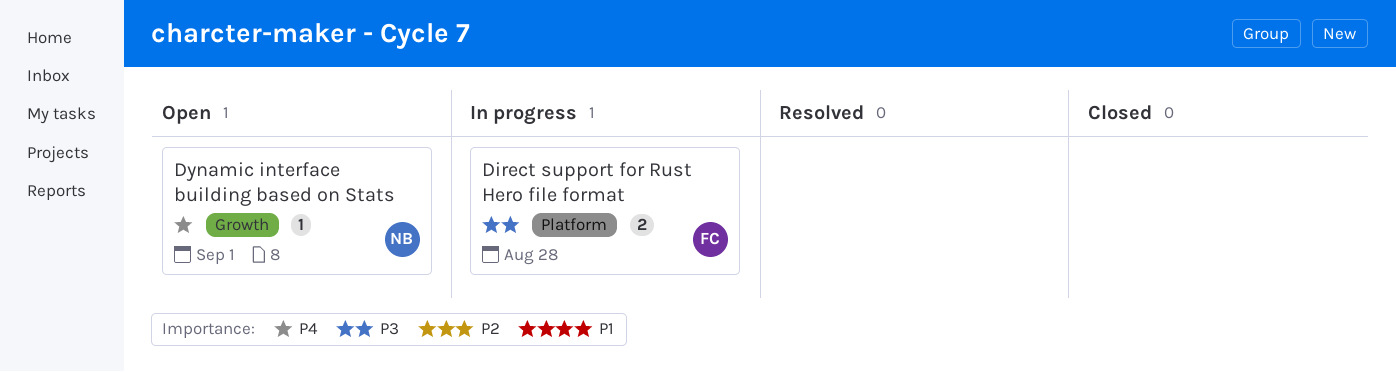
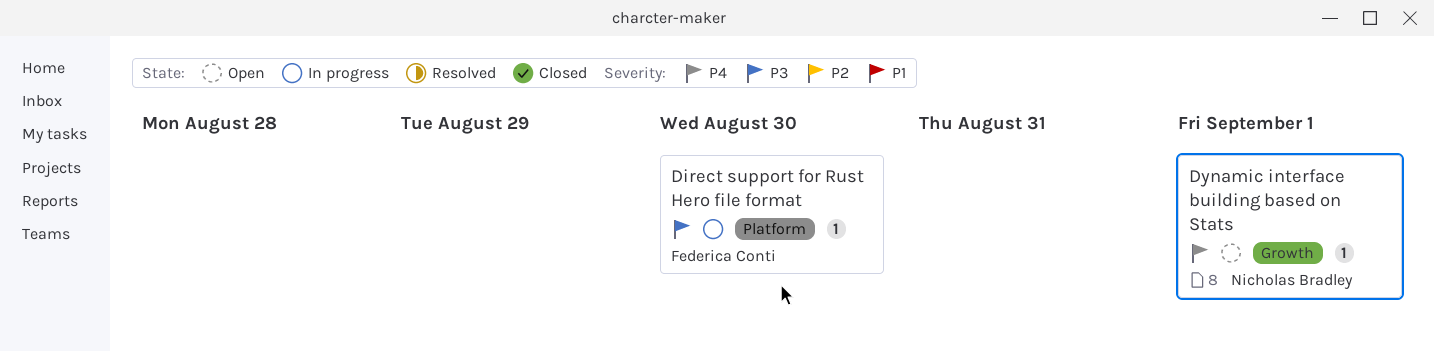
Direct support for Rust Hero file format, estimate: 2 -> 1
Direct support for Rust Hero file format, due: Aug 28 -> Aug 30

